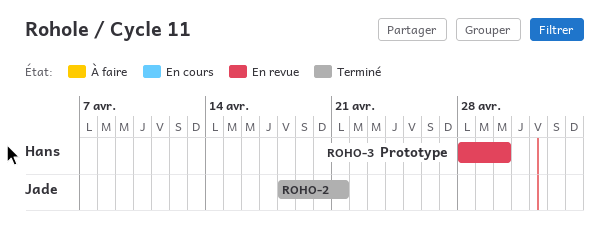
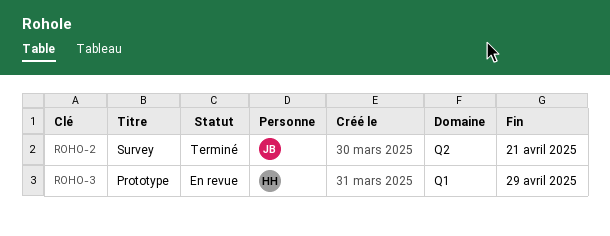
ROHO-3, due: Apr 30 -> Apr 29

